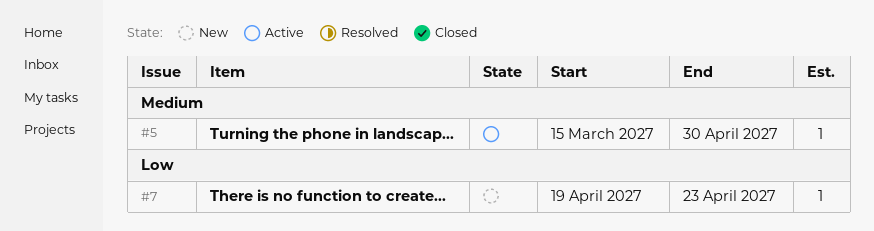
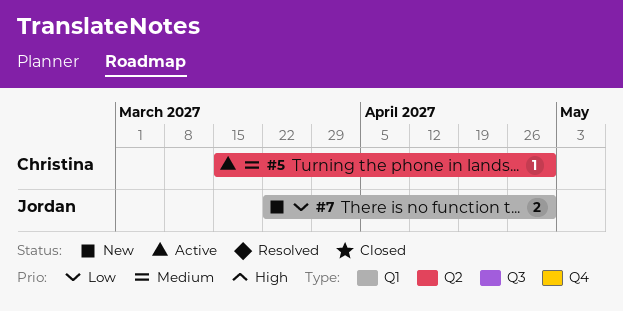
#7, estimate: 1 -> 2
#7, start: Apr 19 -> Mar 22
#7, due: Apr 23 -> Apr 30

